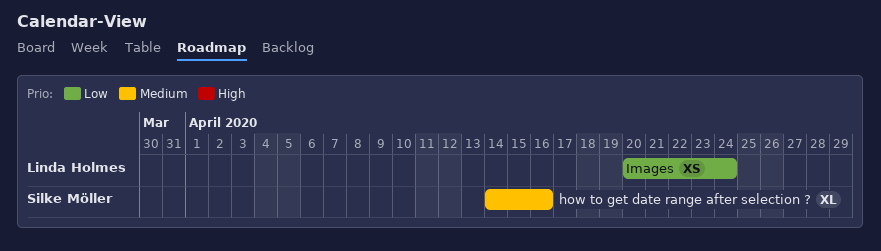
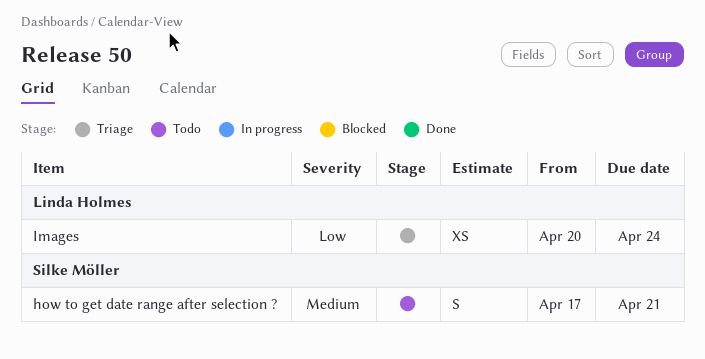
how to get date range after selection ?, estimate: XL -> S
how to get date range after selection ?, start: Apr 14 -> Apr 17
how to get date range after selection ?, due: Apr 16 -> Apr 21

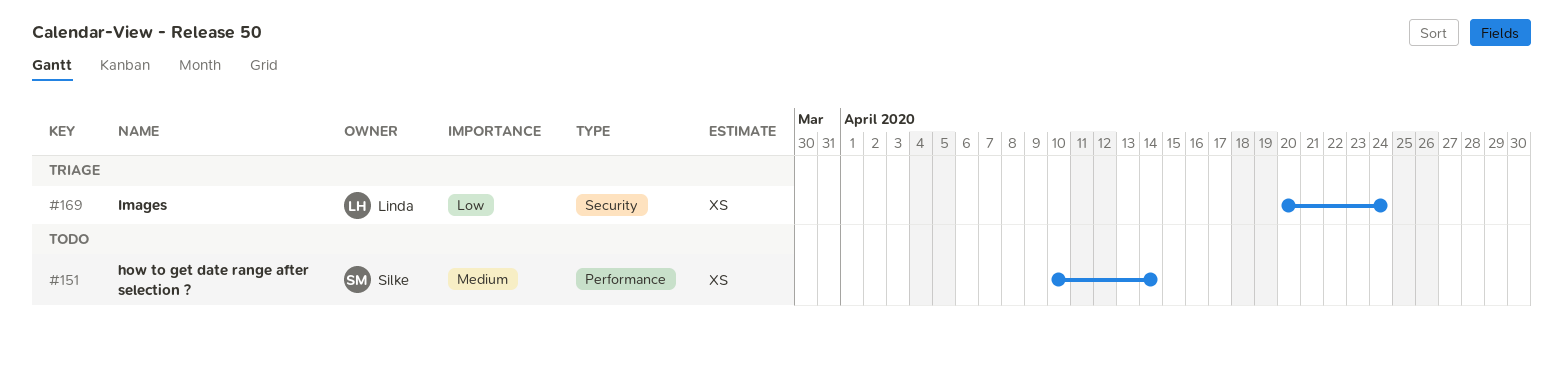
how to get date range after selection ?, estimate: S -> XS
how to get date range after selection ?, start: Apr 17 -> Apr 10
how to get date range after selection ?, due: Apr 21 -> Apr 14

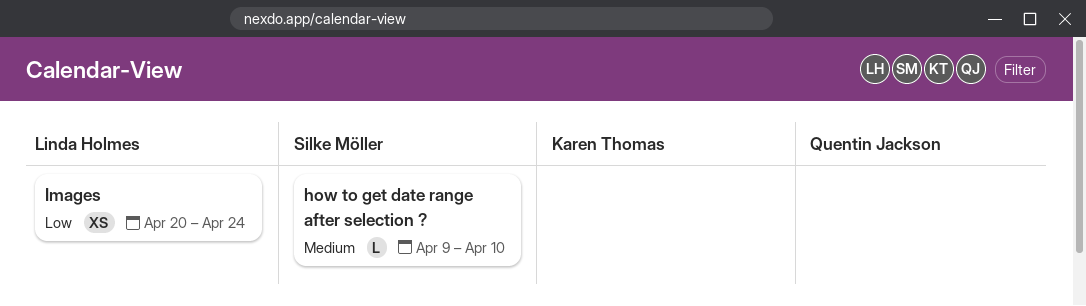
how to get date range after selection ?, estimate: XS -> L
how to get date range after selection ?, start: Apr 10 -> Apr 9
how to get date range after selection ?, due: Apr 14 -> Apr 10

